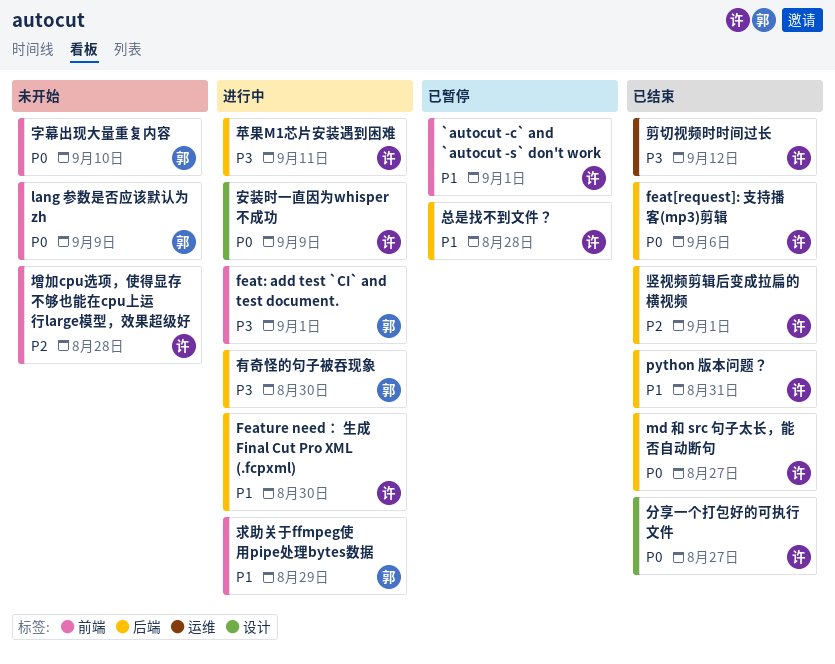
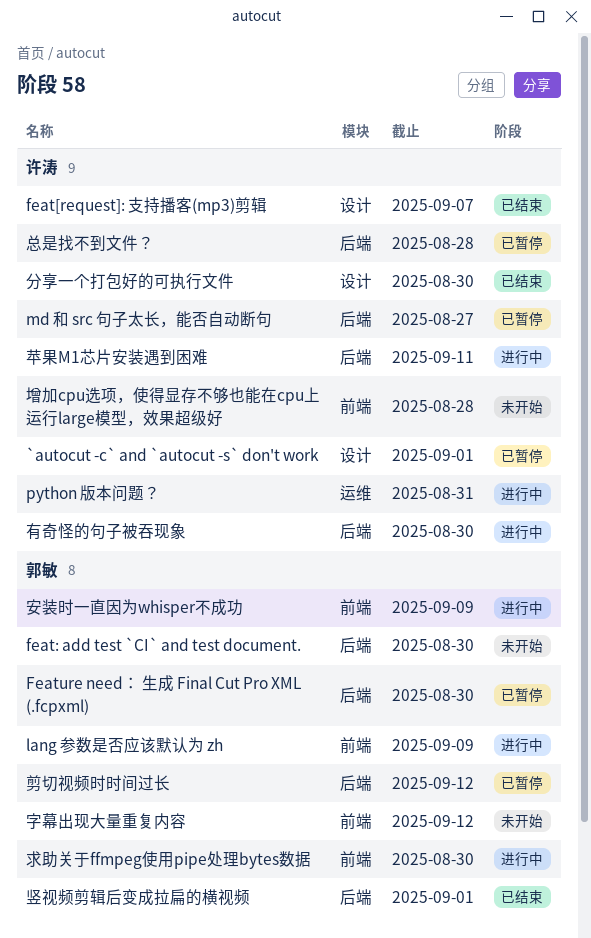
`autocut -c` and `autocut -s` don't work, label: 前端 -> 设计
feat: add test `CI` and test document., status: 进行中 -> 未开始
feat: add test `CI` and test document., label: 前端 -> 后端
feat: add test `CI` and test document., due: Sep 1 -> Aug 30
feat[request]: 支持播客(mp3)剪辑, label: 后端 -> 设计
feat[request]: 支持播客(mp3)剪辑, due: Sep 6 -> Sep 7
Feature need： 生成 Final Cut Pro XML (.fcpxml), status: 进行中 -> 已暂停
Feature need： 生成 Final Cut Pro XML (.fcpxml), owner: 许涛 -> 郭敏
lang 参数是否应该默认为 zh, status: 未开始 -> 进行中
md 和 src 句子太长，能否自动断句, status: 已结束 -> 已暂停
python 版本问题？, status: 已结束 -> 进行中
python 版本问题？, label: 后端 -> 运维
分享一个打包好的可执行文件, due: Aug 27 -> Aug 30
剪切视频时时间过长, status: 已结束 -> 已暂停
剪切视频时时间过长, owner: 许涛 -> 郭敏
剪切视频时时间过长, label: 运维 -> 后端
字幕出现大量重复内容, due: Sep 10 -> Sep 12
安装时一直因为whisper不成功, owner: 许涛 -> 郭敏
安装时一直因为whisper不成功, label: 设计 -> 前端
有奇怪的句子被吞现象, owner: 郭敏 -> 许涛
求助关于ffmpeg使用pipe处理bytes数据, due: Aug 29 -> Aug 30
竖视频剪辑后变成拉扁的横视频, owner: 许涛 -> 郭敏

